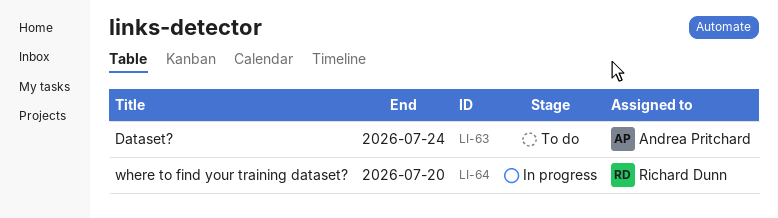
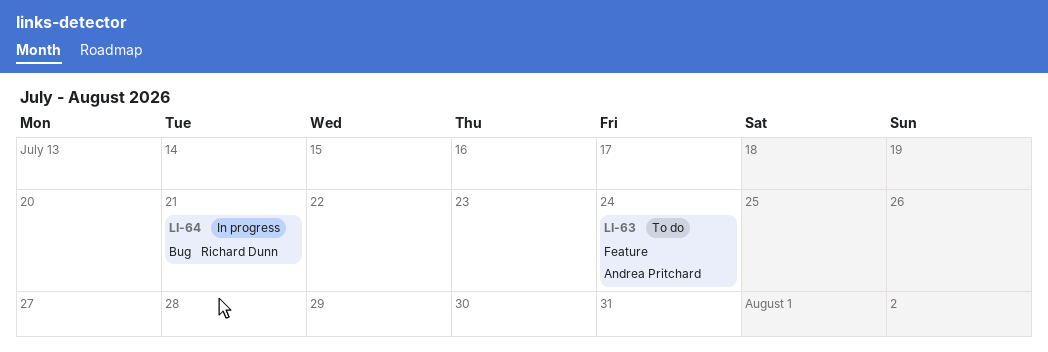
LI-64, due: Jul 20 -> Jul 21

